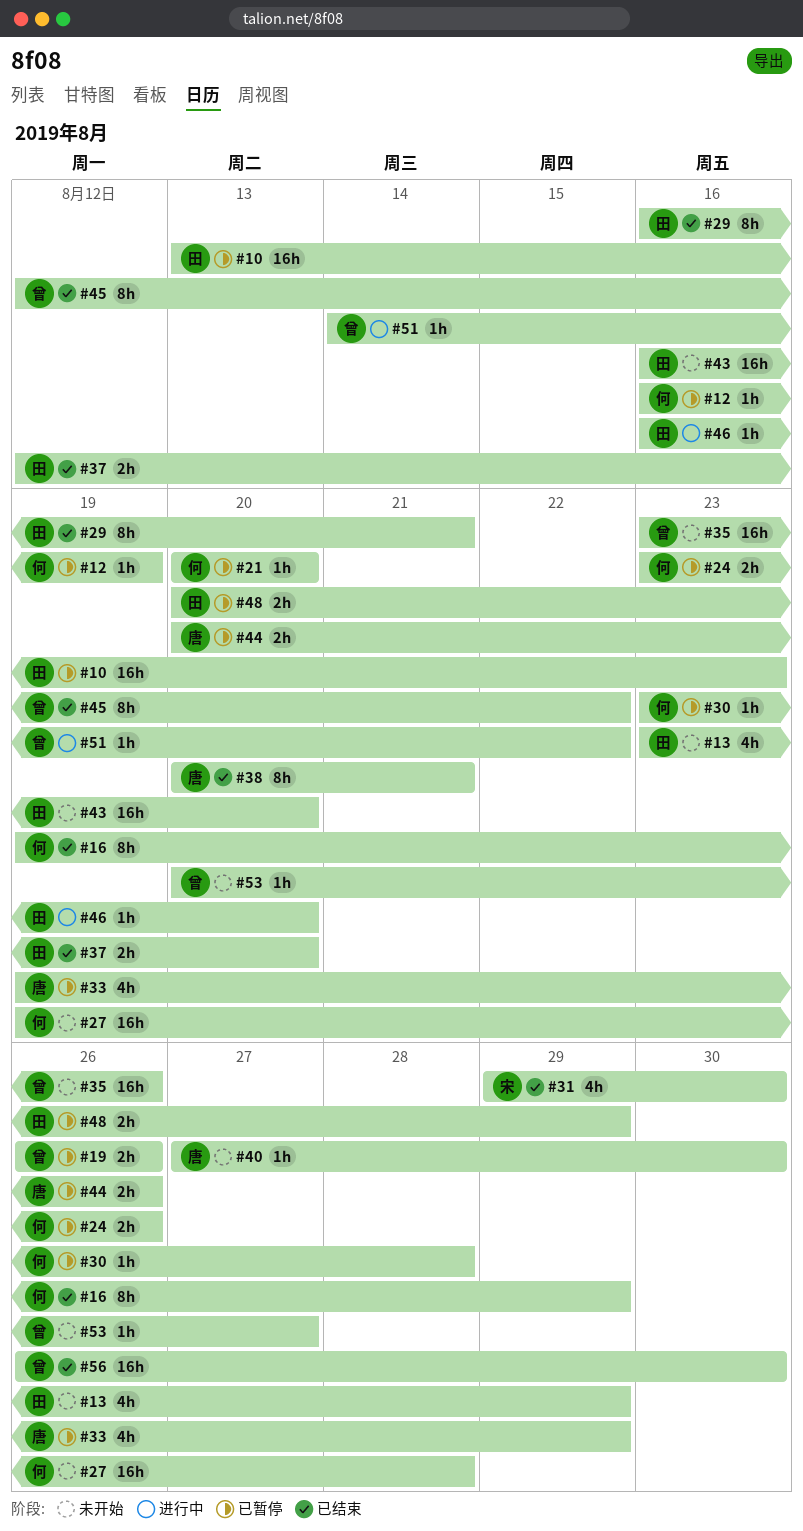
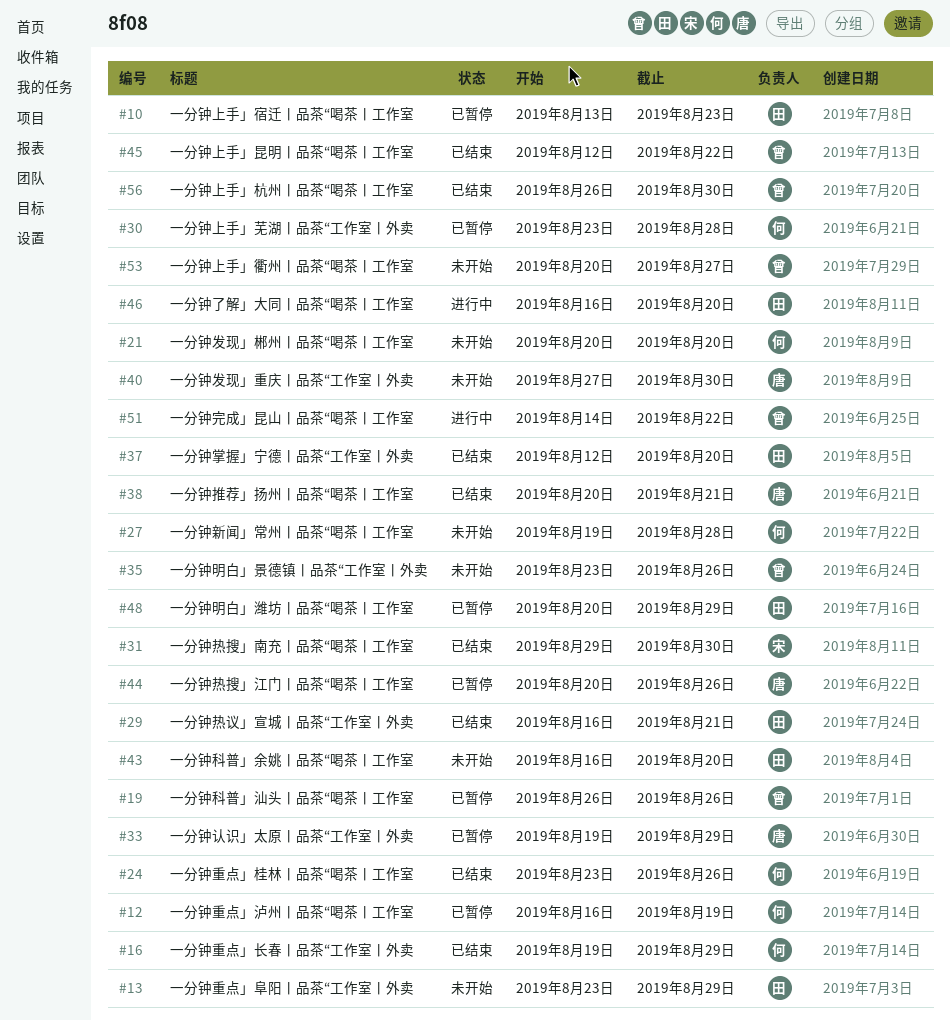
#21, status: 已暂停 -> 未开始
#24, status: 已暂停 -> 已结束

